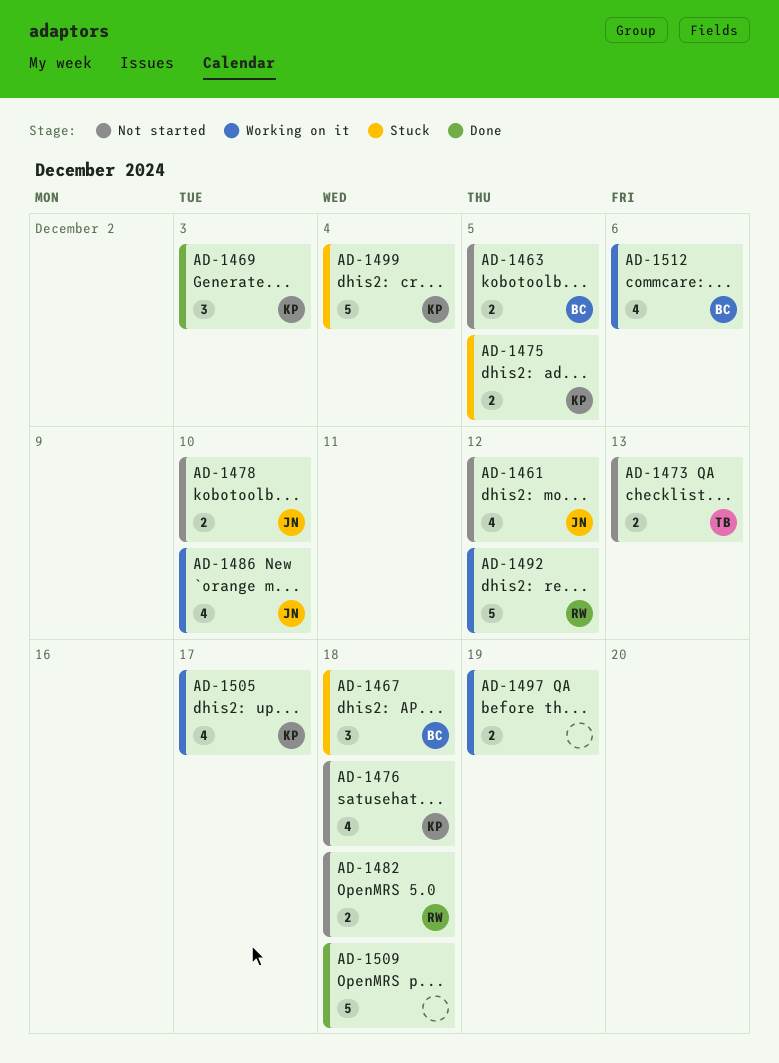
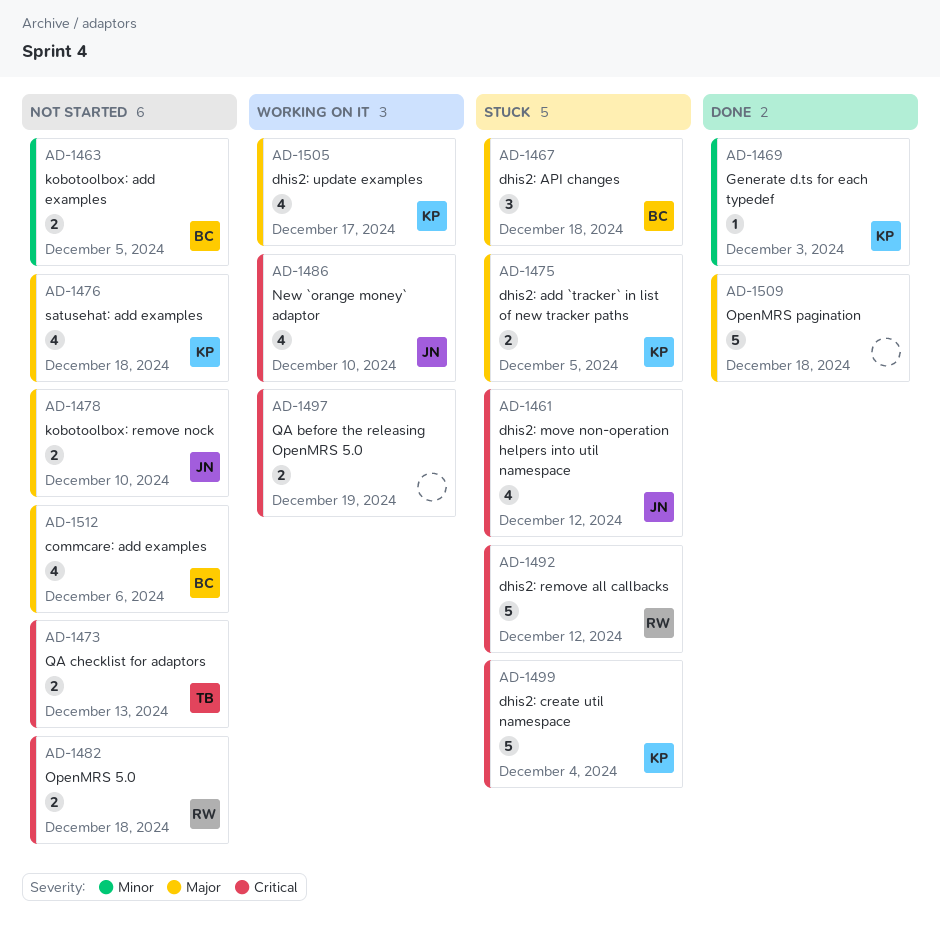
AD-1461, status: Not started -> Stuck
AD-1469, estimate: 3 -> 1
AD-1492, status: Working on it -> Stuck
AD-1512, status: Working on it -> Not started

